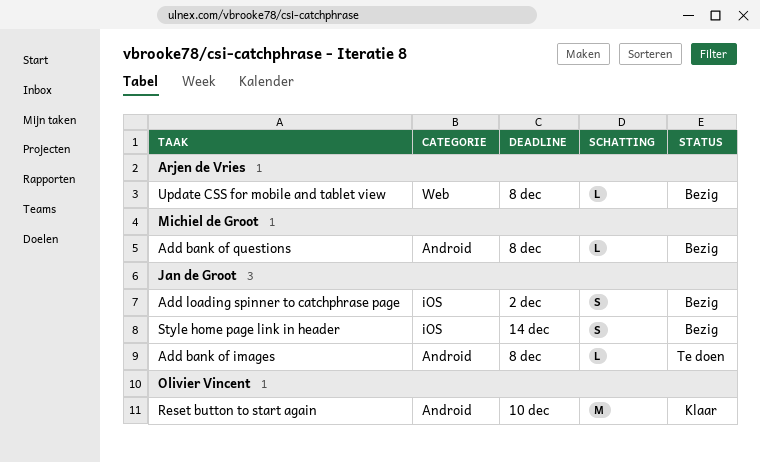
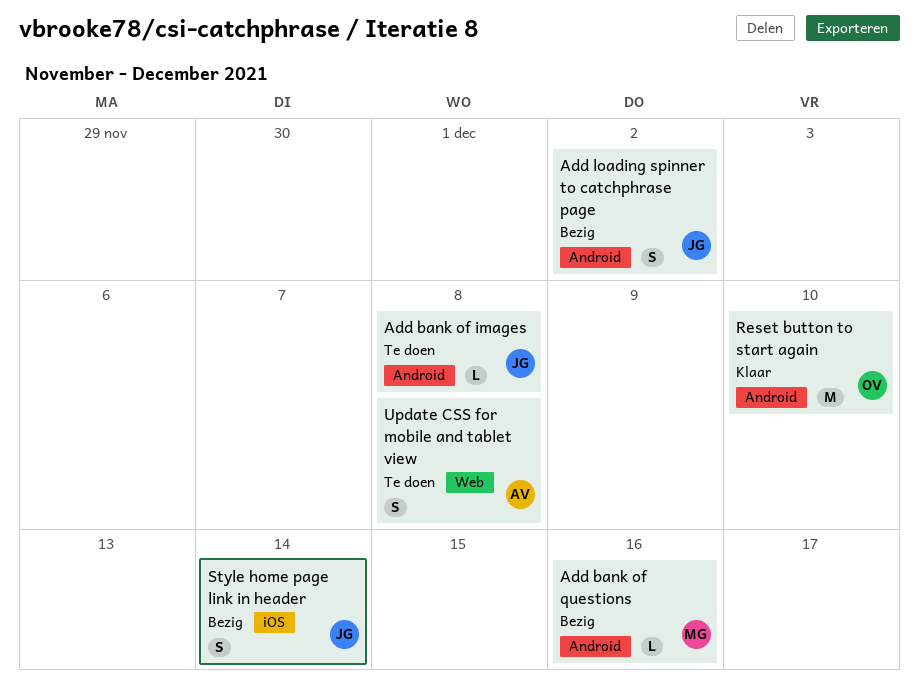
Add bank of questions, due: Dec 8 -> Dec 16
Add loading spinner to catchphrase page, label: iOS -> Android
Update CSS for mobile and tablet view, status: Bezig -> Te doen
Update CSS for mobile and tablet view, estimate: L -> S

